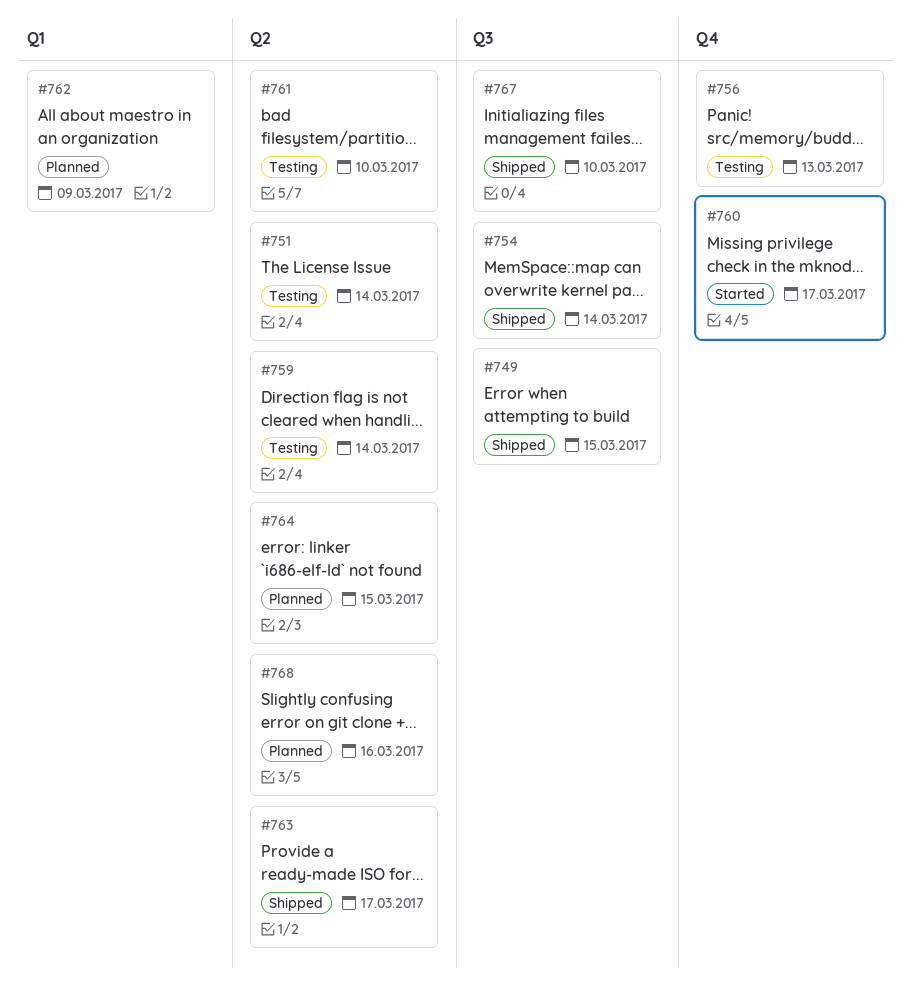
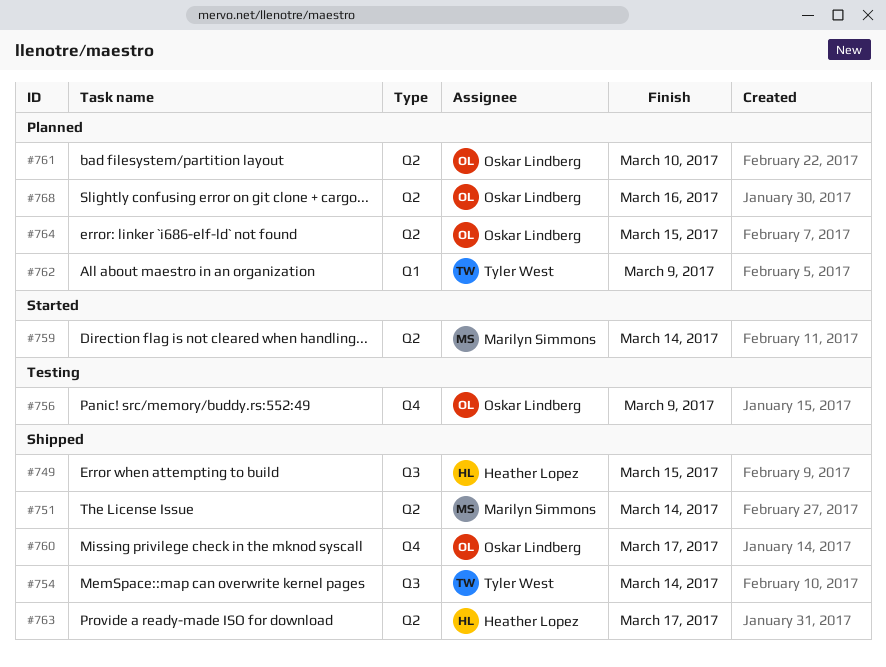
#751, status: Testing -> Shipped
#756, due: Mar 13 -> Mar 9
#759, status: Testing -> Started
#760, status: Started -> Shipped
#761, status: Testing -> Planned
#767: present -> none

